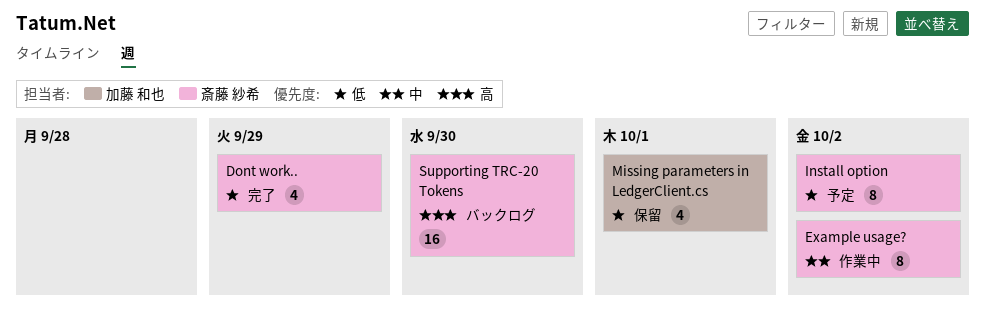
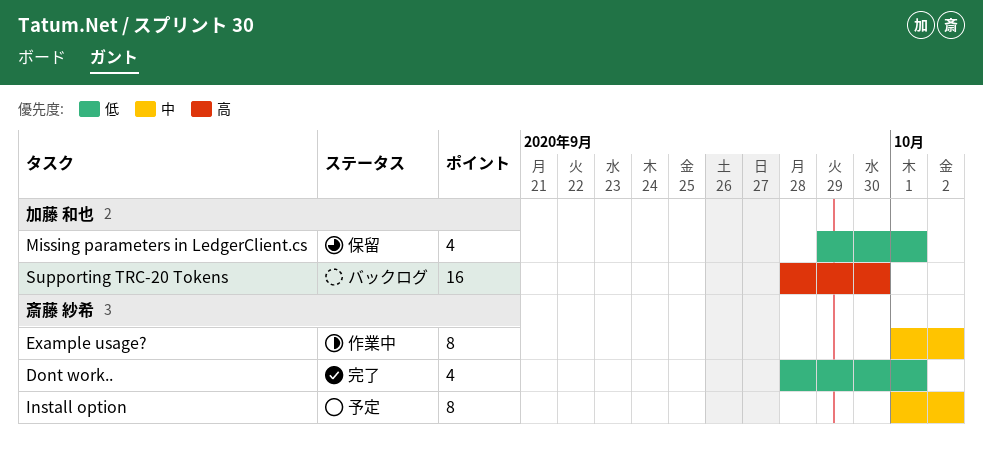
Dont work.., due: Sep 29 -> Oct 1
Install option, priority: 低 -> 中
Supporting TRC-20 Tokens, owner: 斎藤 紗希 -> 加藤 和也

